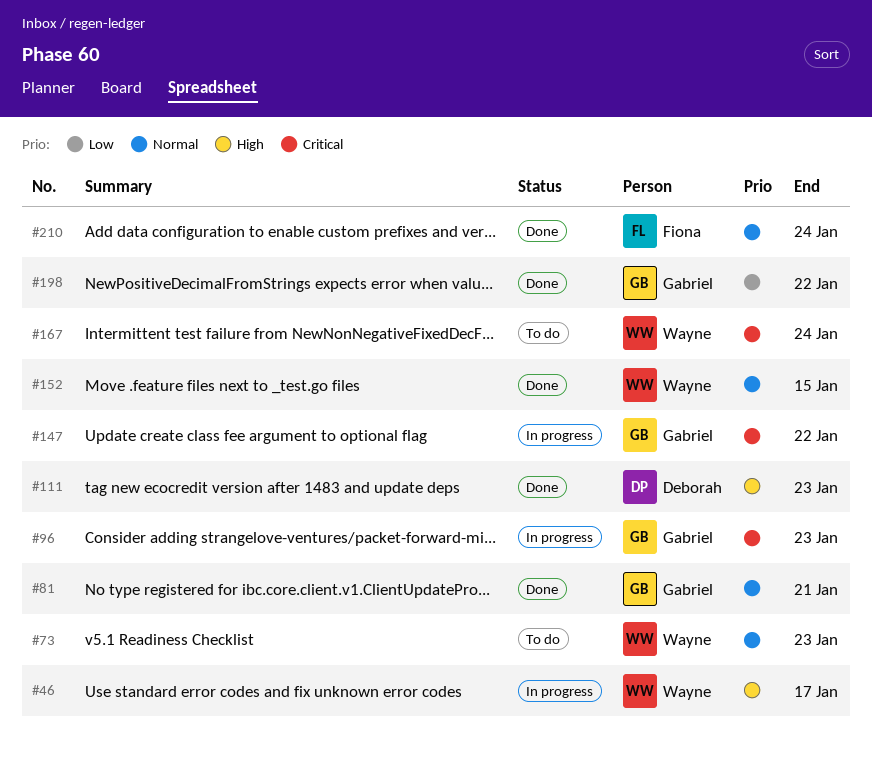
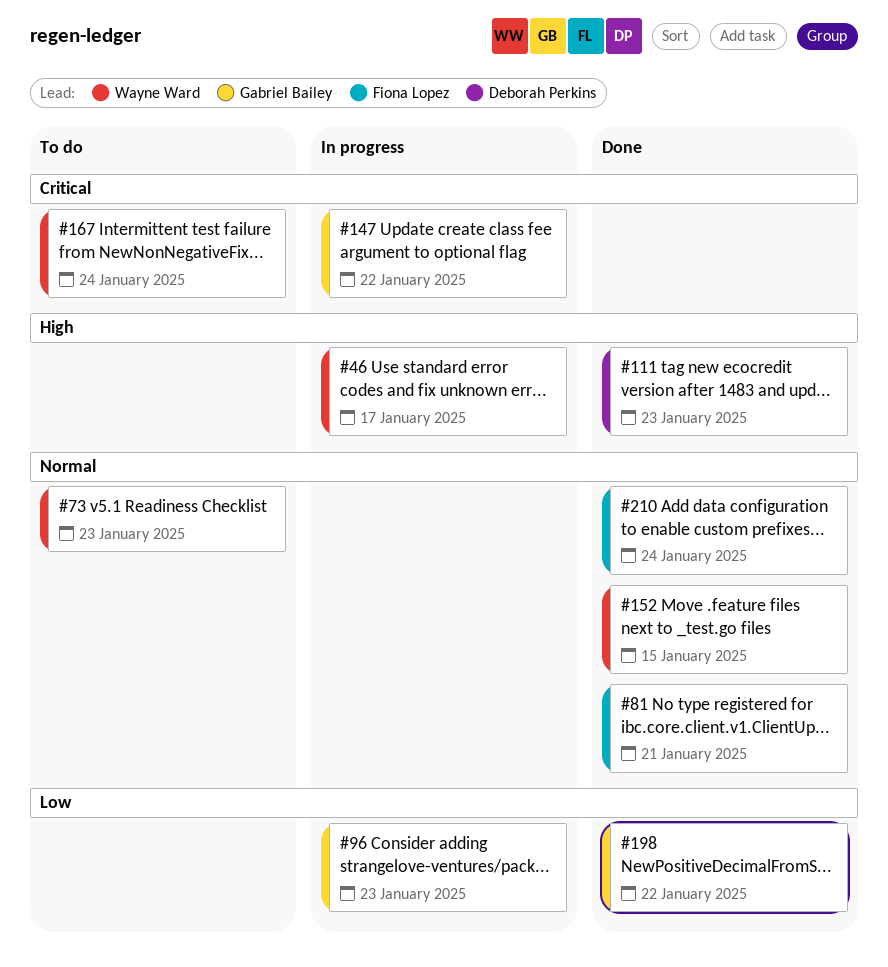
#81, owner: Gabriel Bailey -> Fiona Lopez
#96, priority: Critical -> Low

